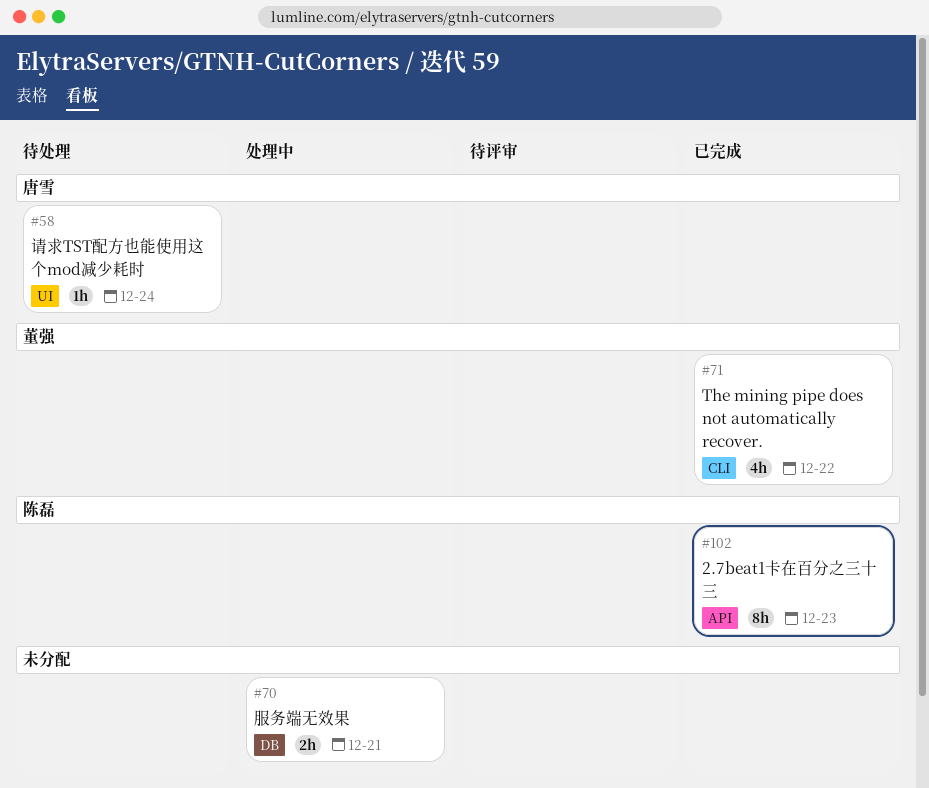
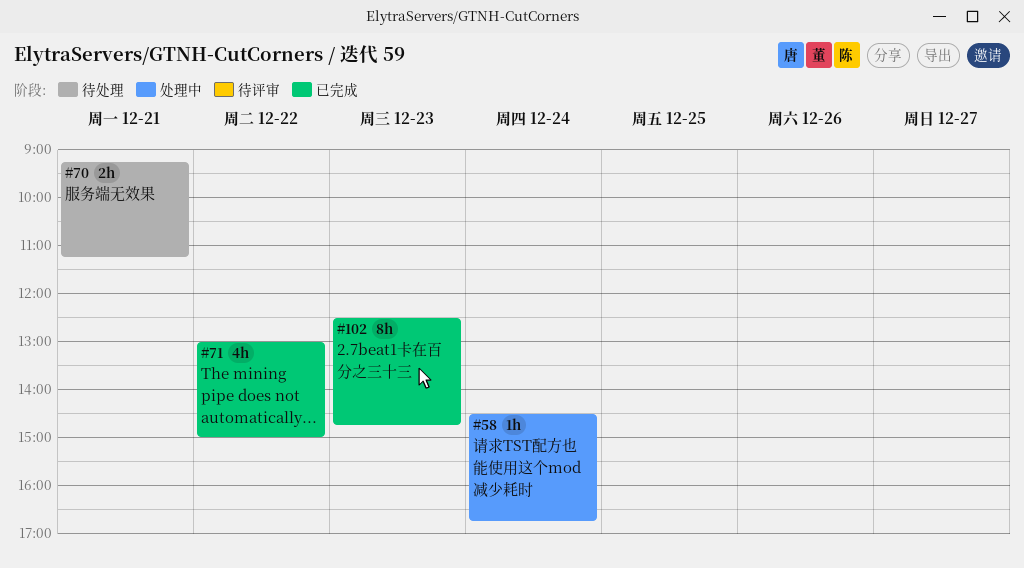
#58, status: 待处理 -> 处理中
#70, status: 处理中 -> 待处理

